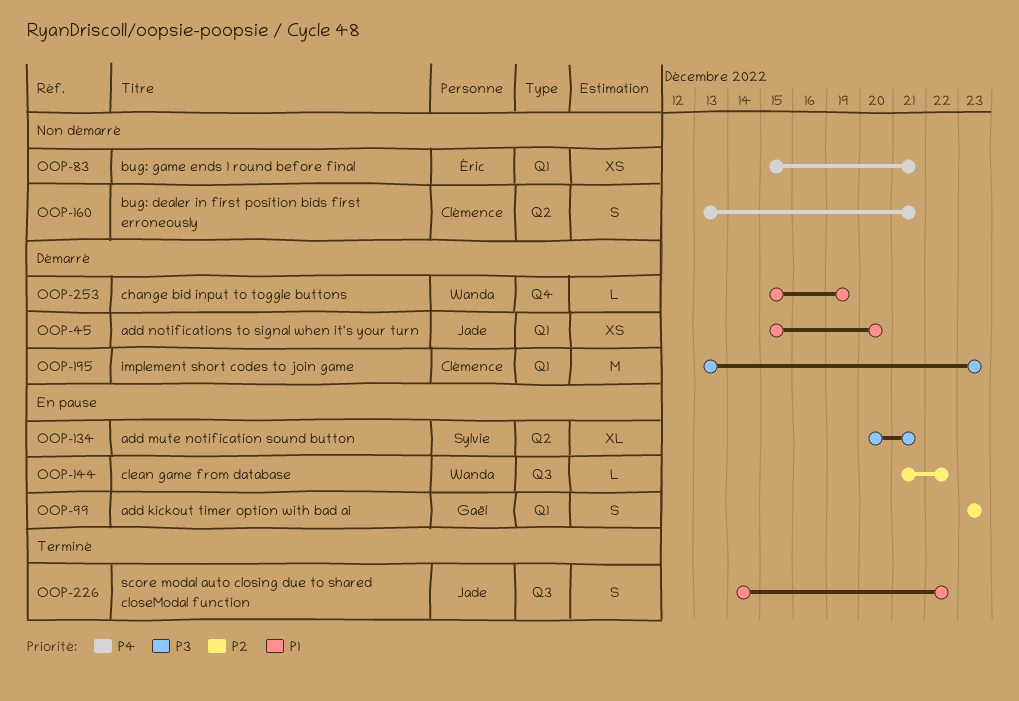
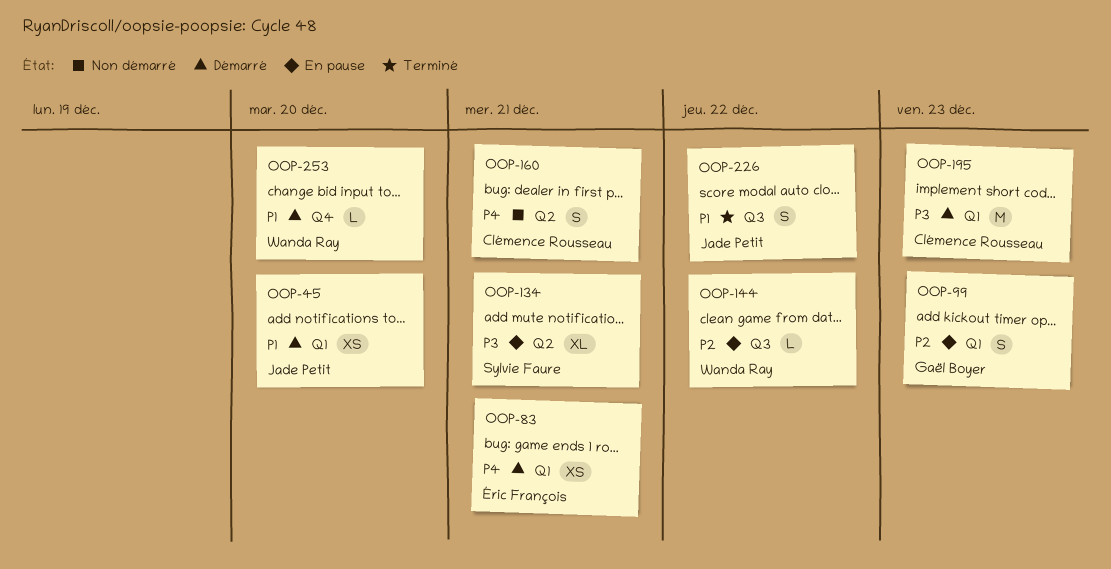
OOP-83, status: Non démarré -> Démarré
OOP-253, due: Dec 19 -> Dec 20

